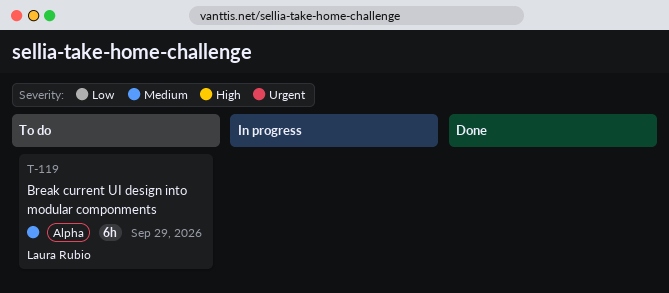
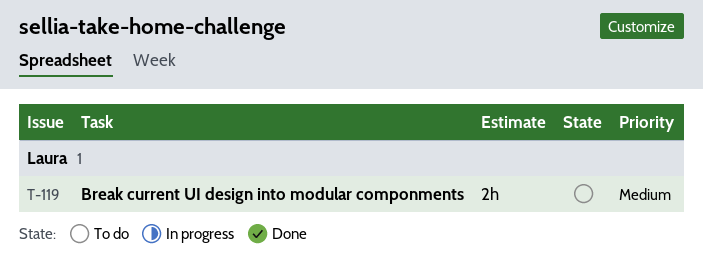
T-119, estimate: 6h -> 2h

